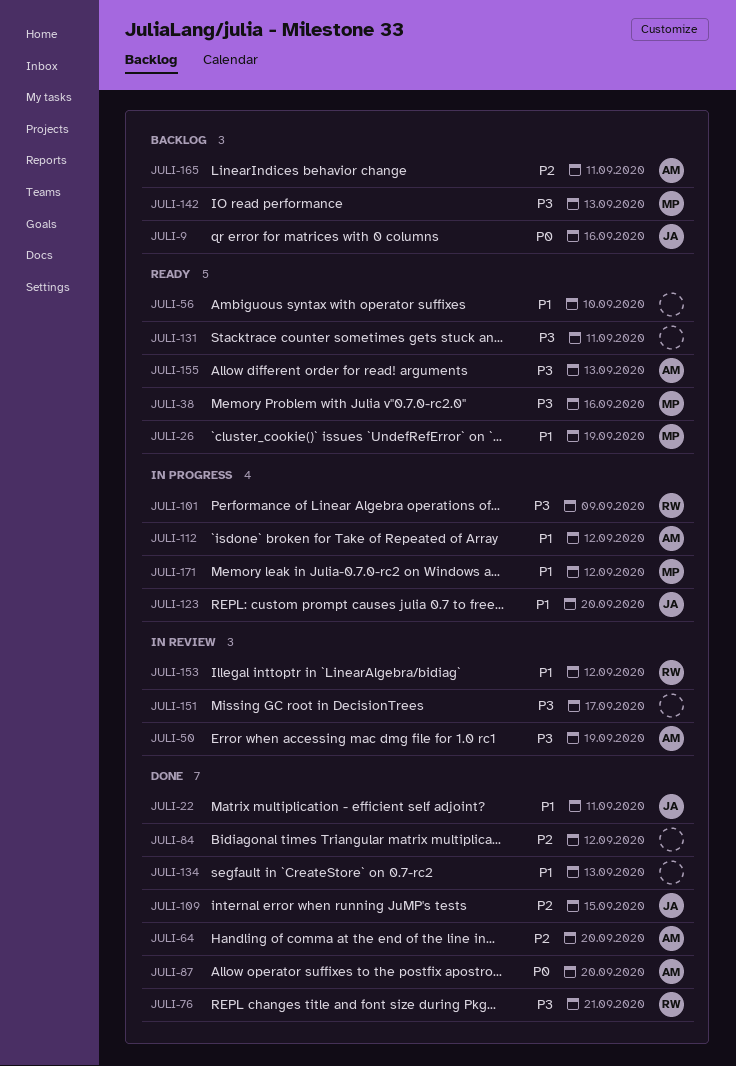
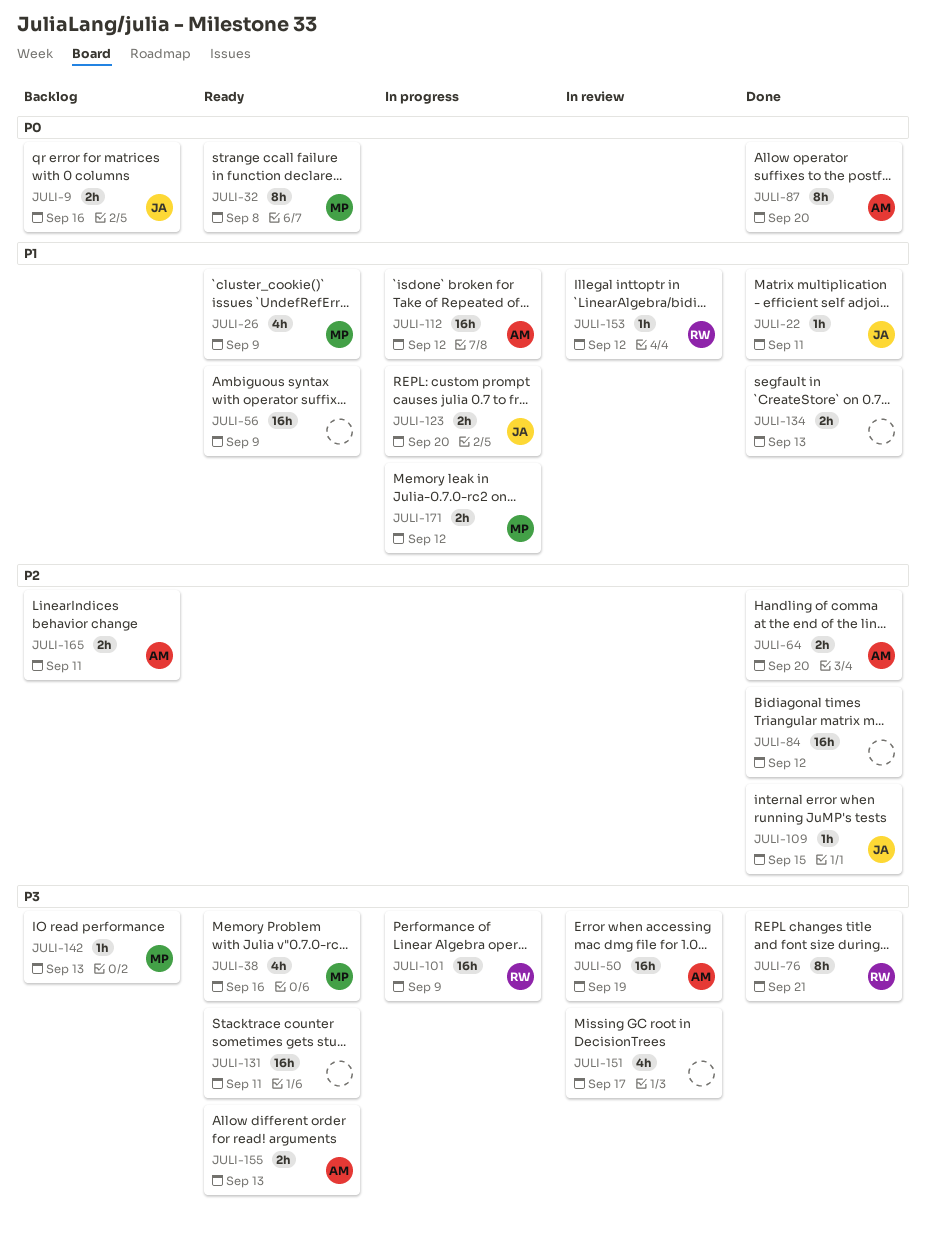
JULI-26, due: Sep 19 -> Sep 9
JULI-32: none -> present
JULI-56, due: Sep 10 -> Sep 9

